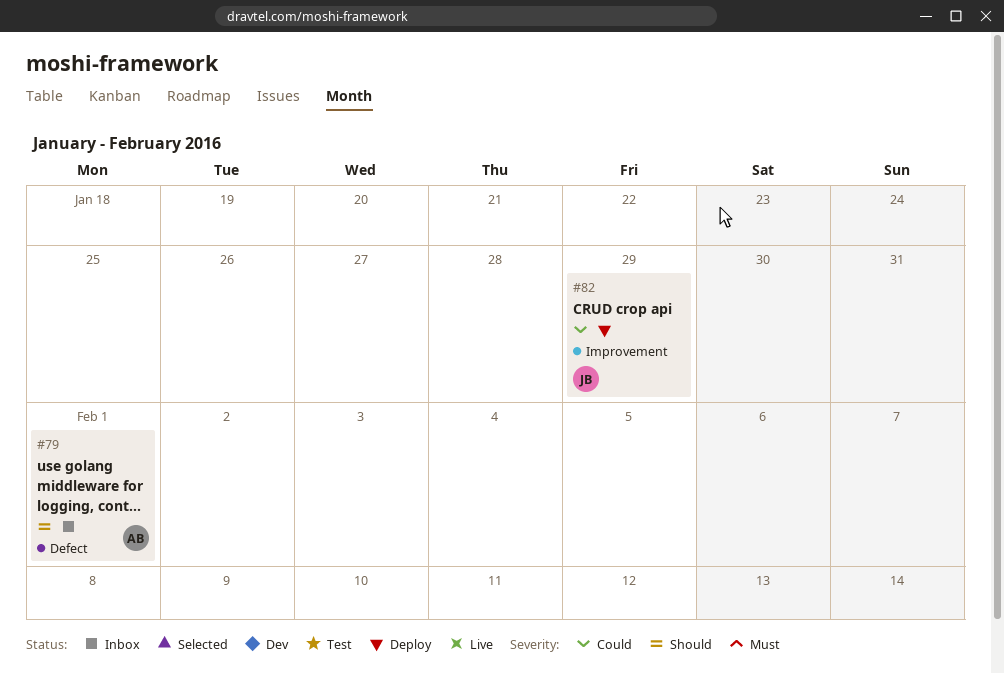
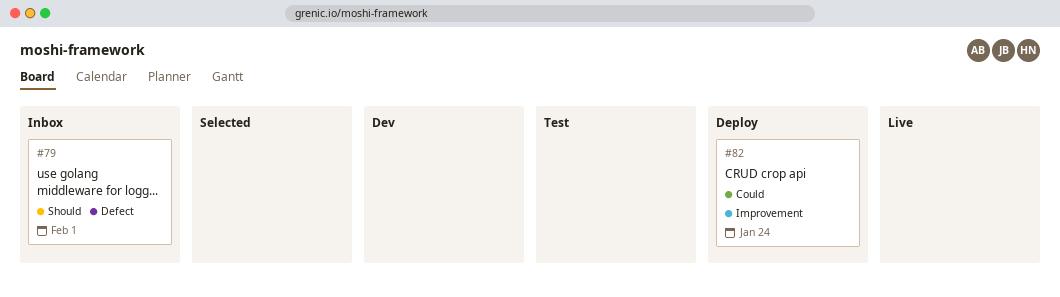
#82, due: Jan 29 -> Jan 24

